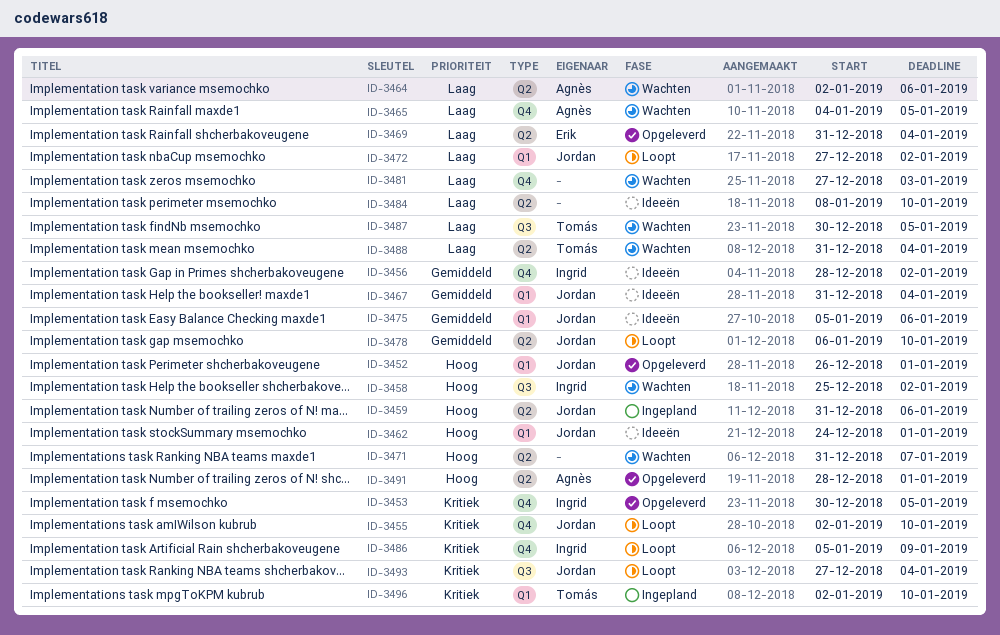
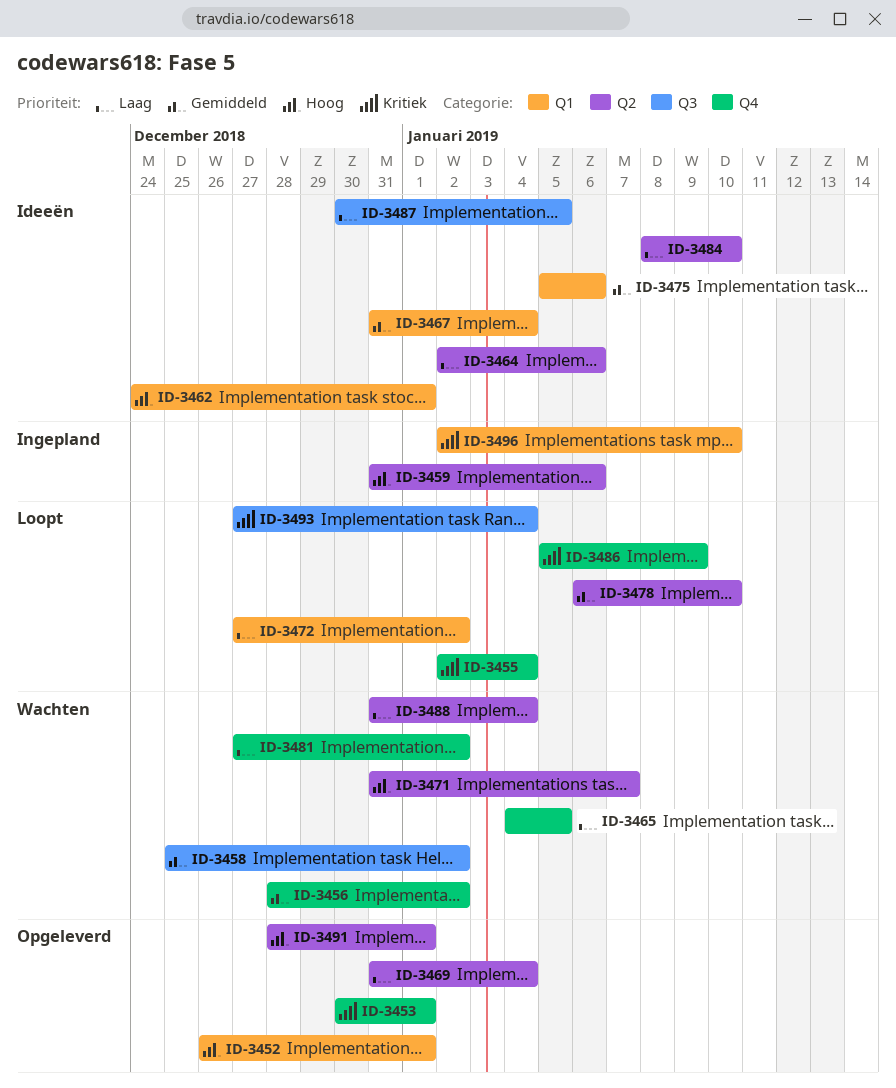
ID-3453, due: Jan 5 -> Jan 1
ID-3455, due: Jan 10 -> Jan 4
ID-3456, status: Ideeën -> Wachten
ID-3458, priority: Hoog -> Gemiddeld
ID-3464, status: Wachten -> Ideeën
ID-3481, due: Jan 3 -> Jan 2
ID-3487, status: Wachten -> Ideeën

